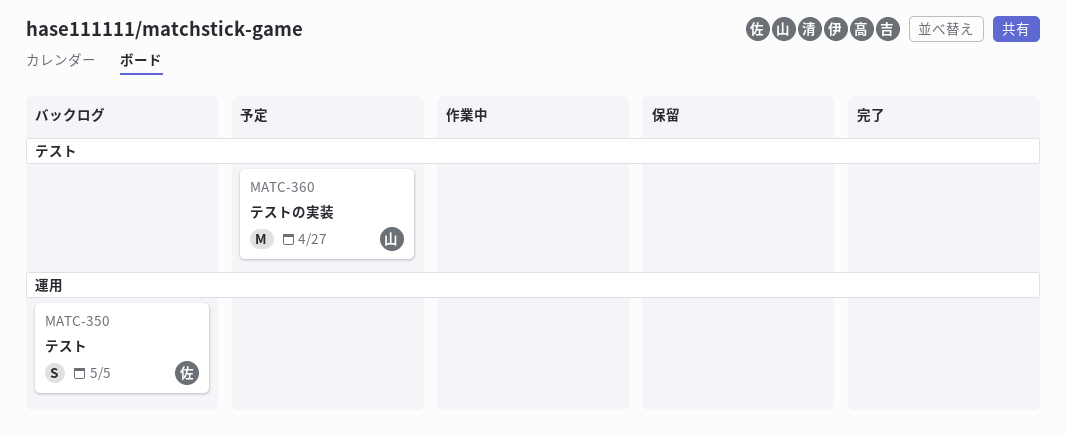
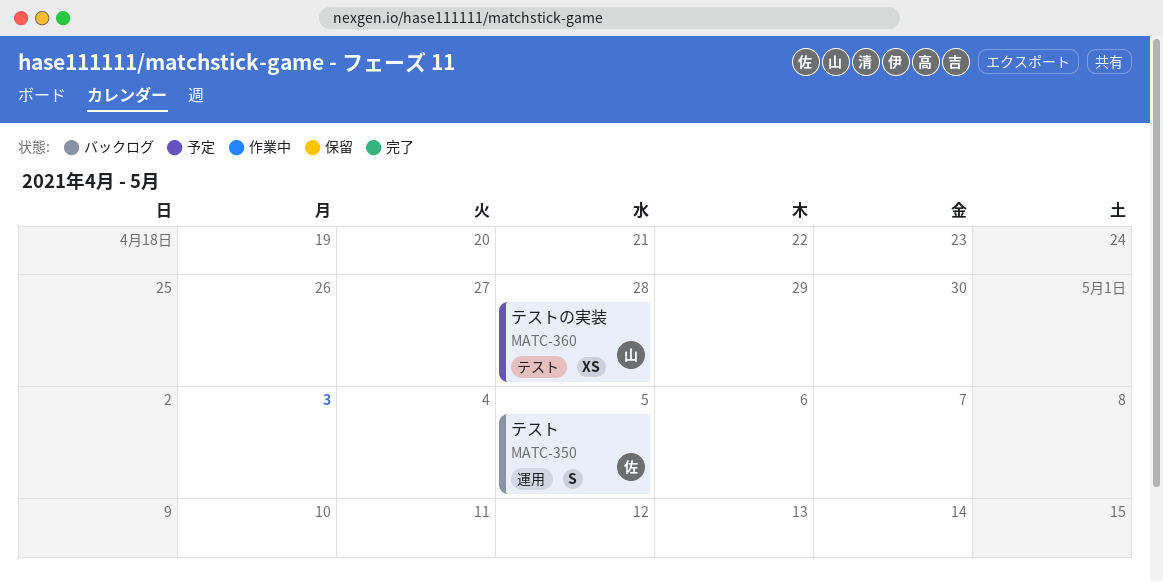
MATC-360, estimate: M -> XS
MATC-360, due: Apr 27 -> Apr 28

